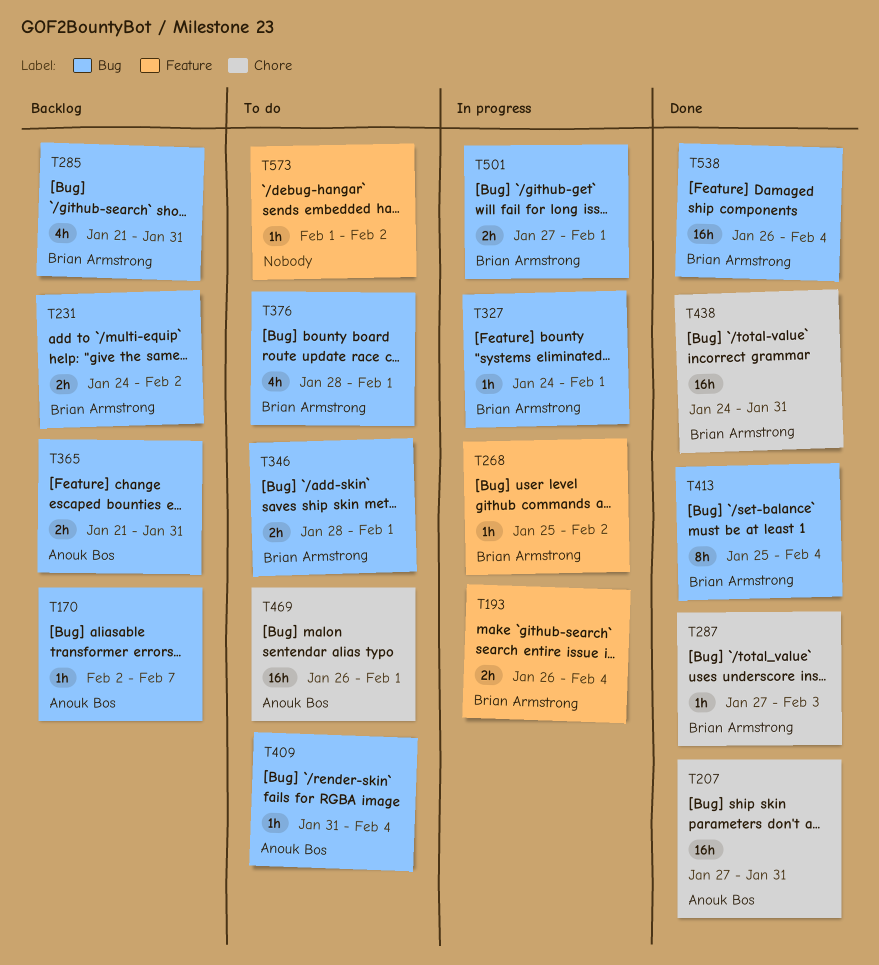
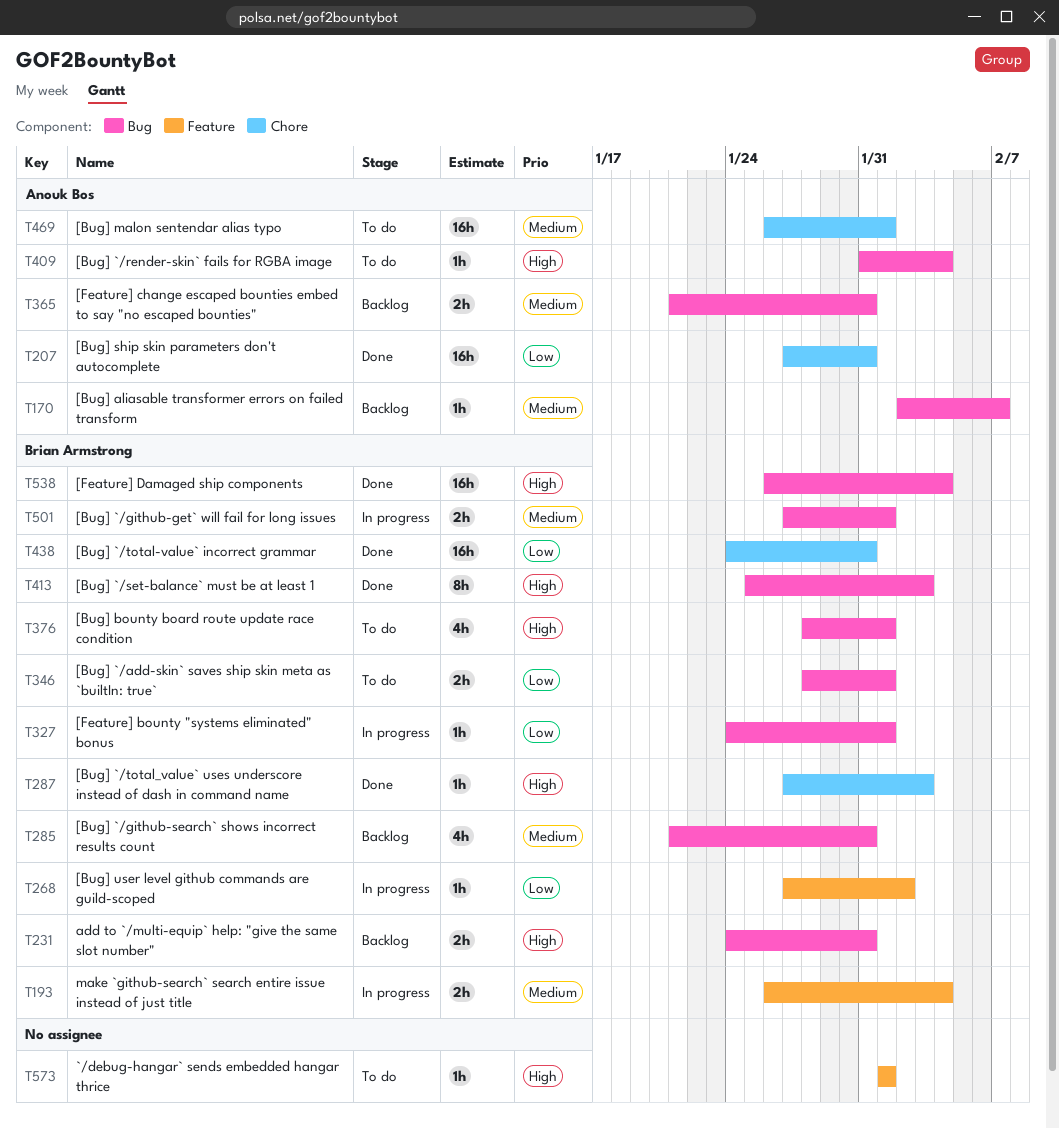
T231, due: Feb 2 -> Jan 31
T268, start: Jan 25 -> Jan 27
T413, due: Feb 4 -> Feb 3
T573, due: Feb 2 -> Feb 1

